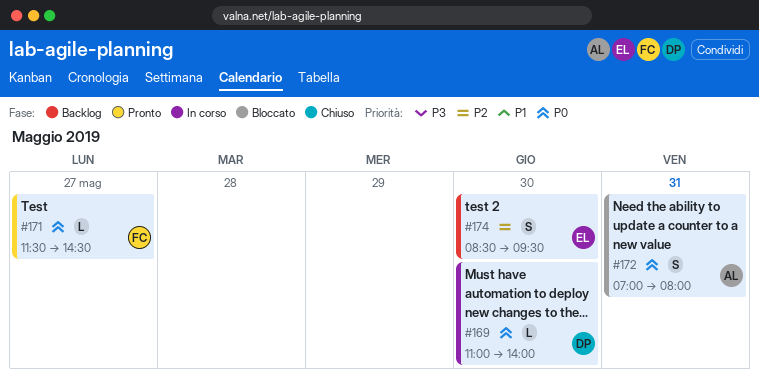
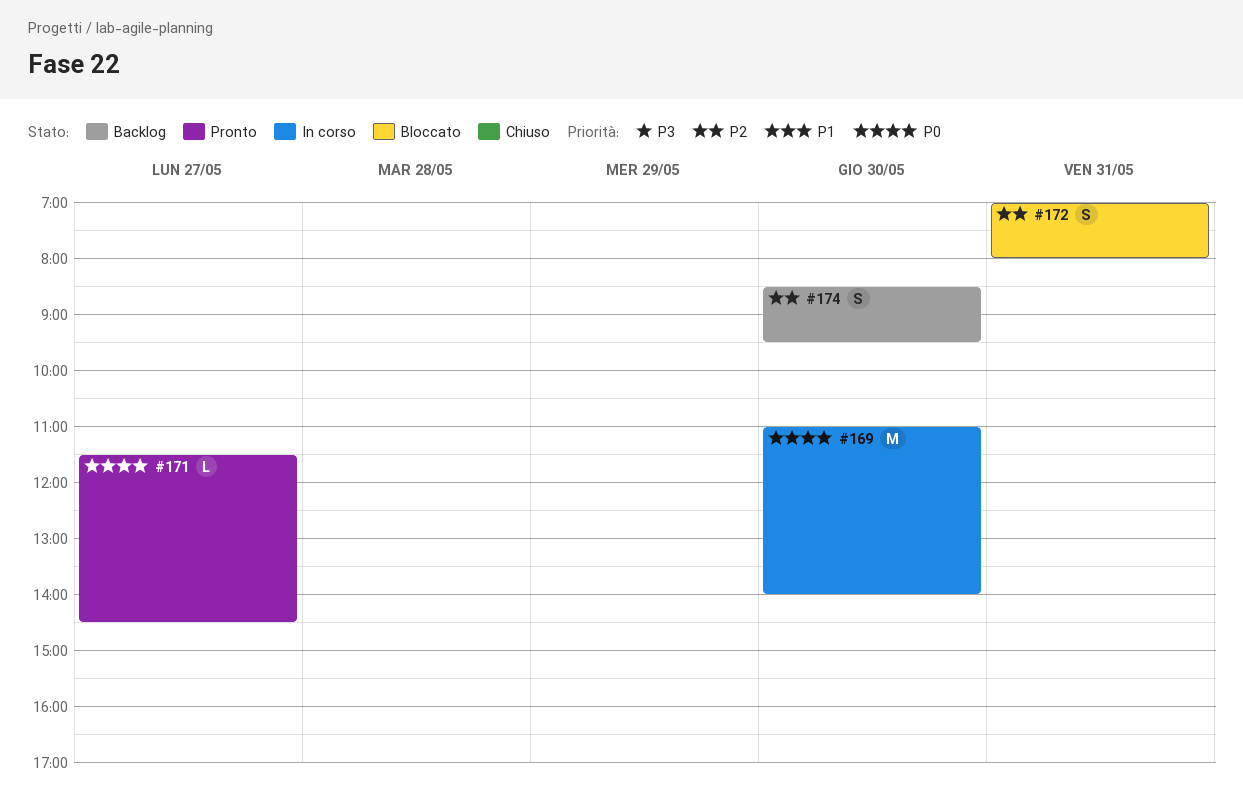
#169, estimate: L -> M
#172, priority: P0 -> P2

